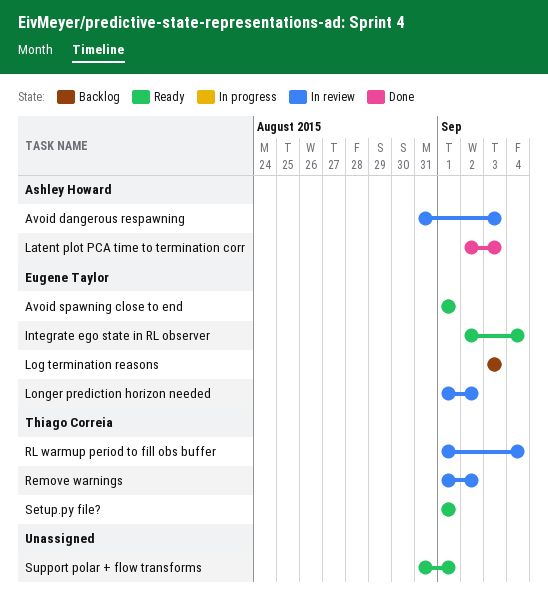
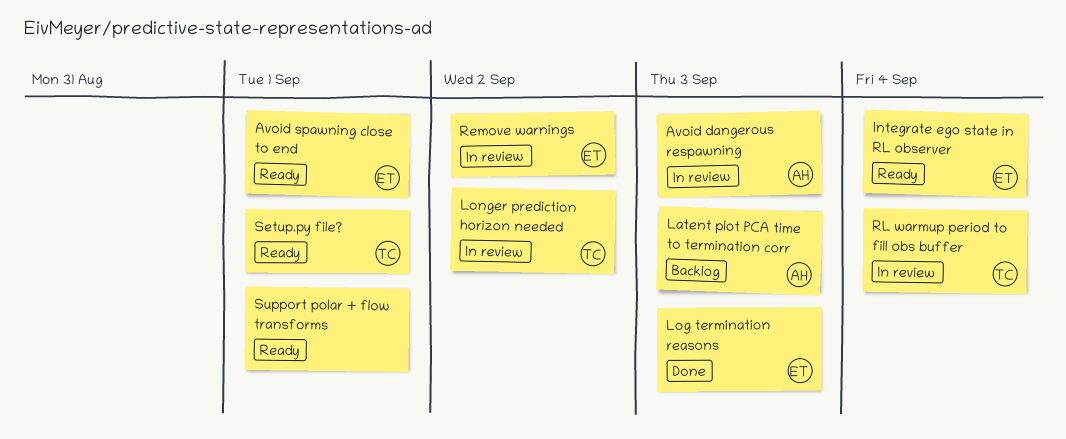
Latent plot PCA time to termination corr, status: Done -> Backlog
Log termination reasons, status: Backlog -> Done
Longer prediction horizon needed, owner: Eugene Taylor -> Thiago Correia
Remove warnings, owner: Thiago Correia -> Eugene Taylor

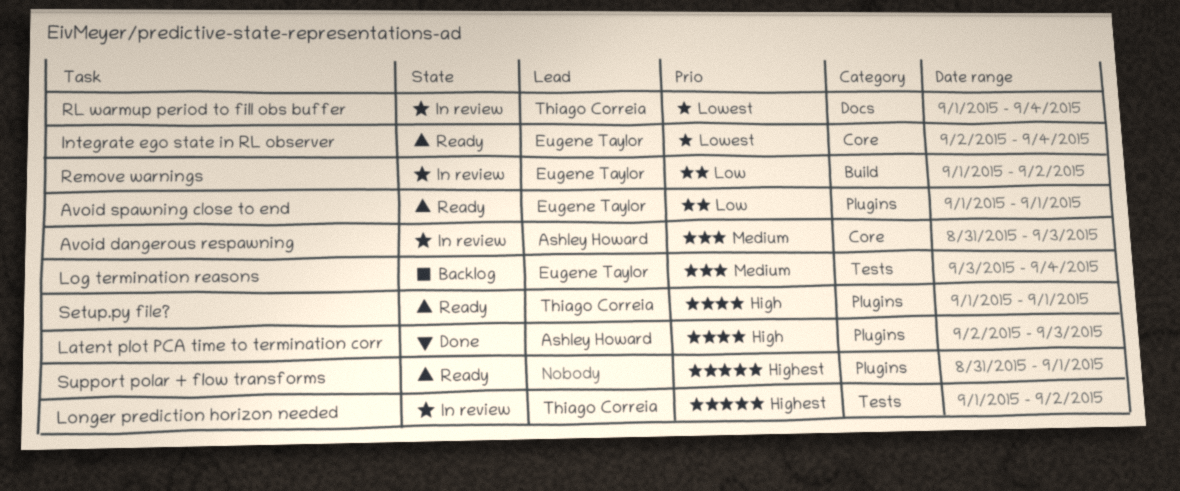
Latent plot PCA time to termination corr, status: Backlog -> Done
Log termination reasons, status: Done -> Backlog
Log termination reasons, due: Sep 3 -> Sep 4

